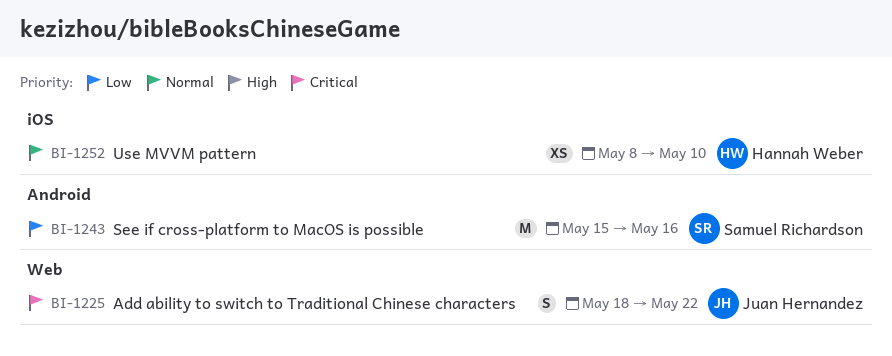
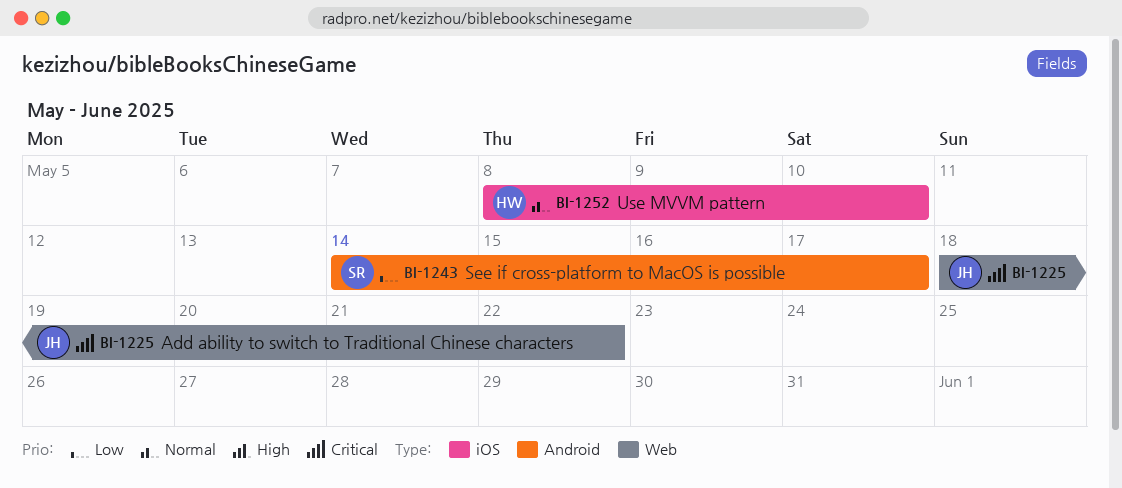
BI-1243, start: May 15 -> May 14
BI-1243, due: May 16 -> May 17

